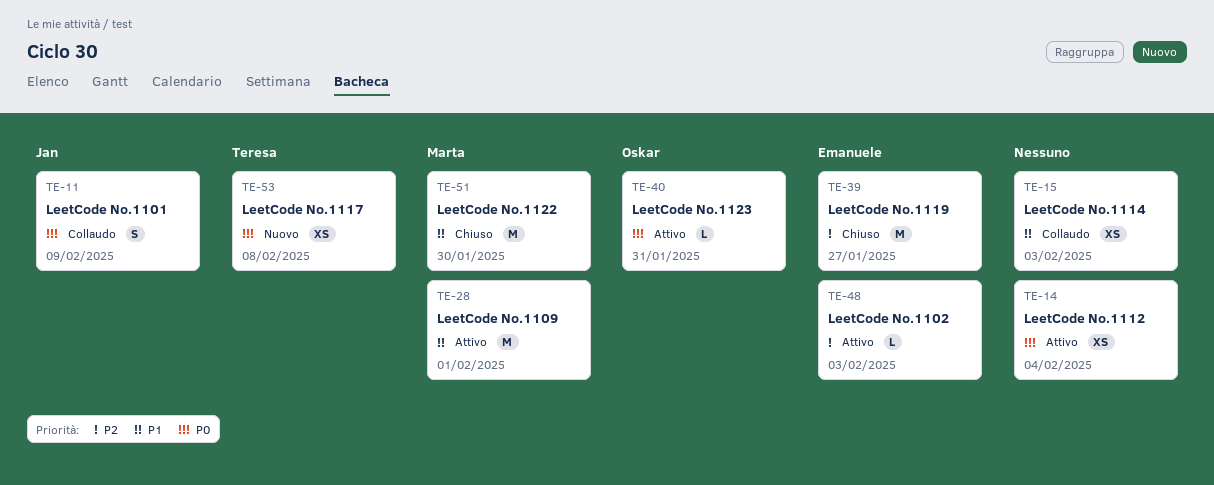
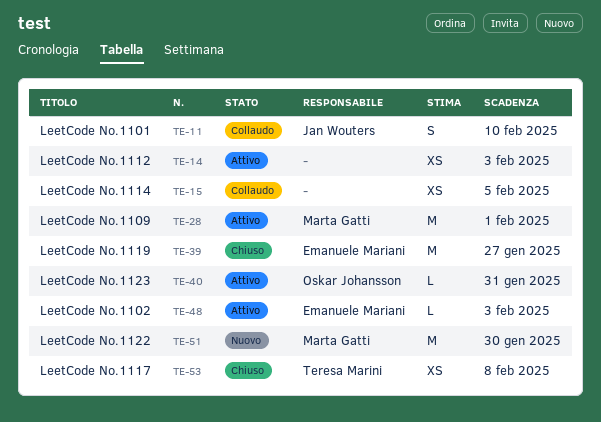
TE-11, due: Feb 9 -> Feb 10
TE-14, due: Feb 4 -> Feb 3
TE-15, due: Feb 3 -> Feb 5
TE-51, status: Chiuso -> Nuovo
TE-53, status: Nuovo -> Chiuso

